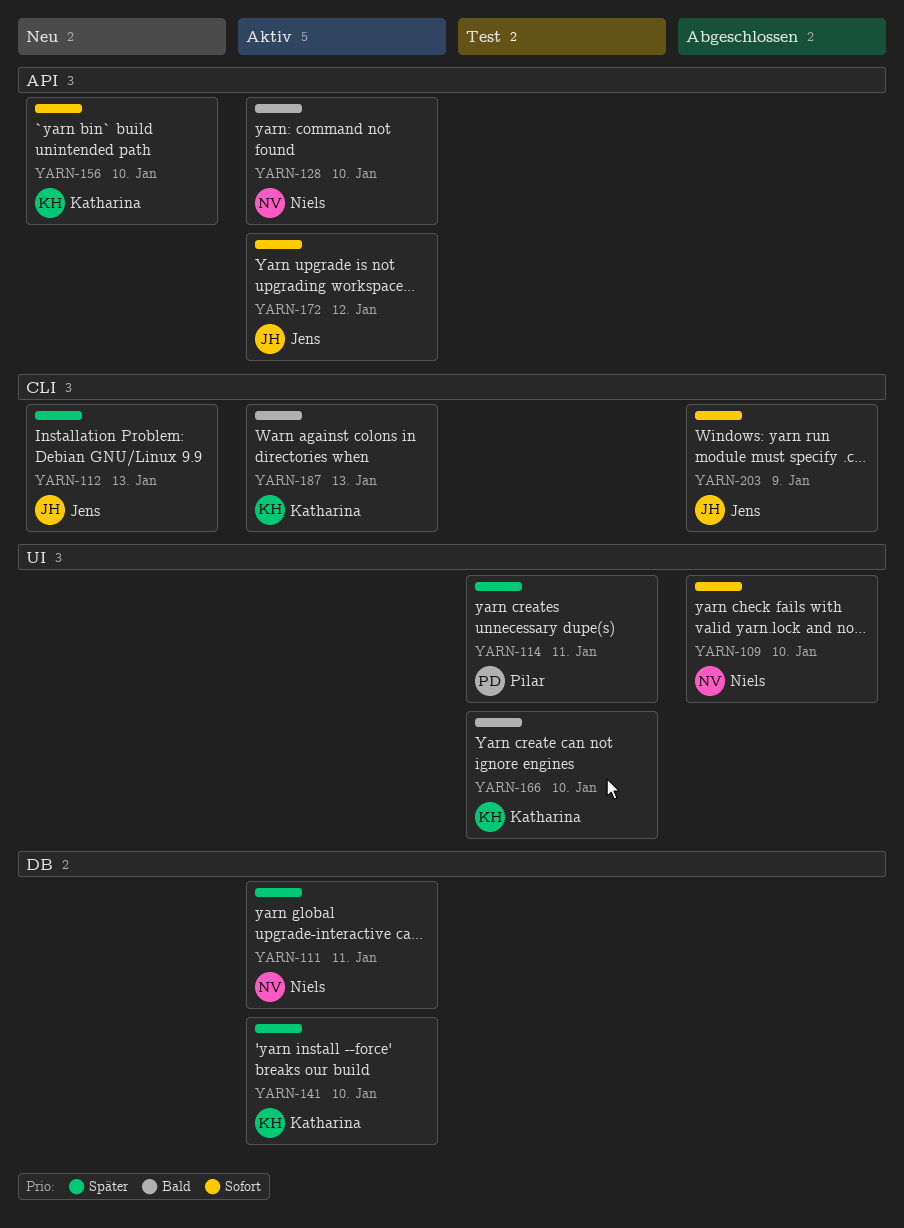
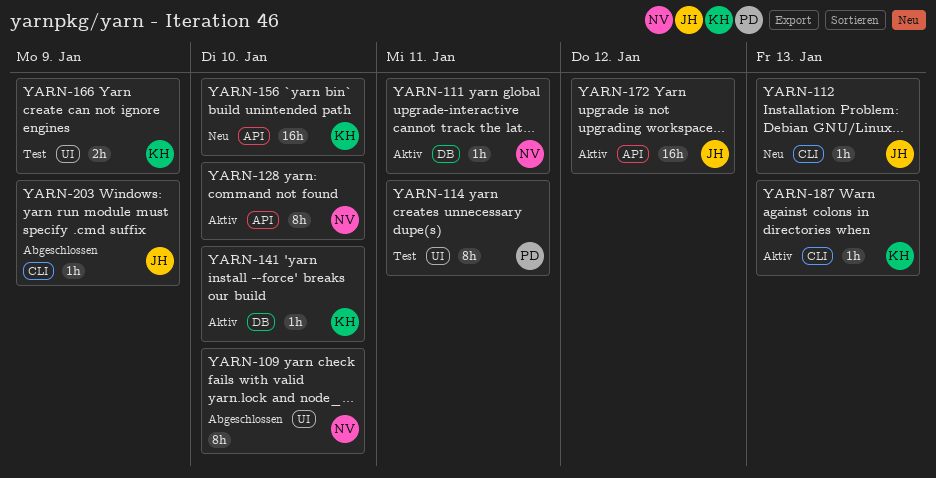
YARN-166, due: Jan 10 -> Jan 9

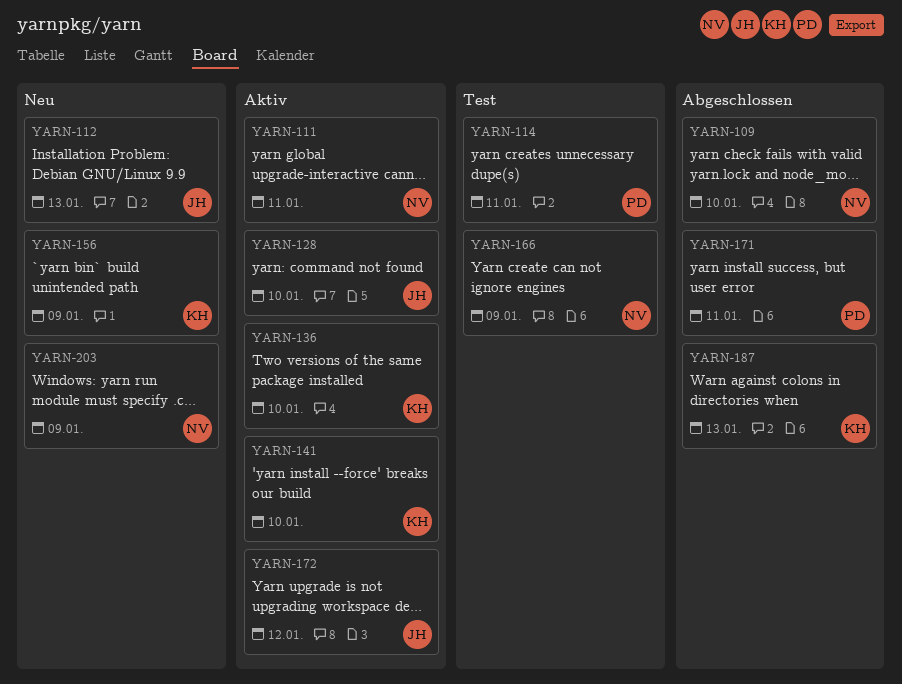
YARN-128, owner: NV -> JH
YARN-136: none -> present
YARN-156, due: Jan 10 -> Jan 9
YARN-166, owner: KH -> NV
YARN-171: none -> present
YARN-187, status: Aktiv -> Abgeschlossen
YARN-203, status: Abgeschlossen -> Neu
YARN-203, owner: JH -> NV

